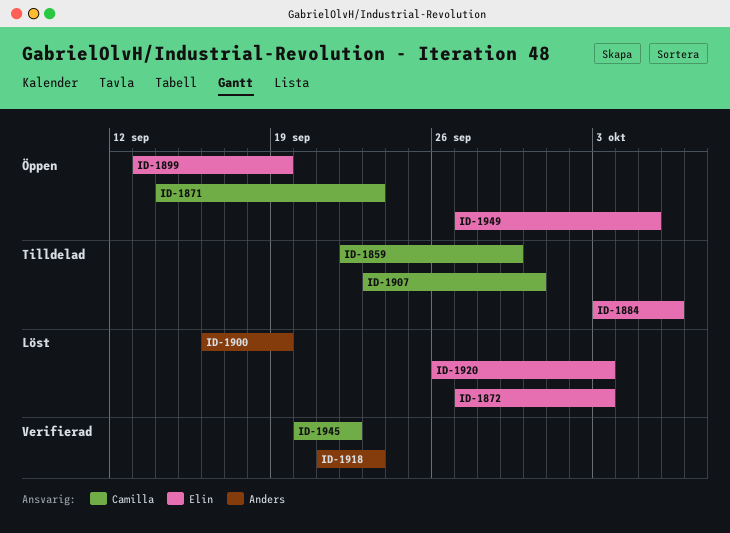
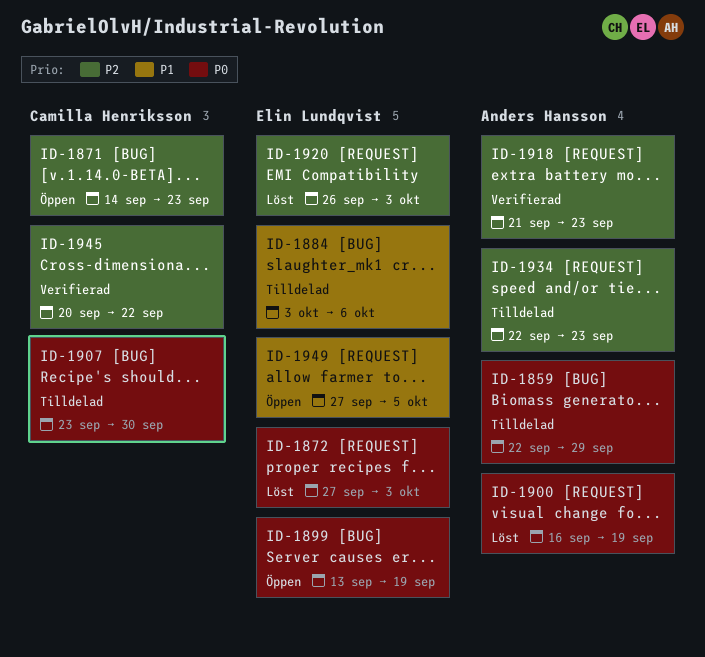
ID-1859, owner: Camilla Henriksson -> Anders Hansson
ID-1934: none -> present

